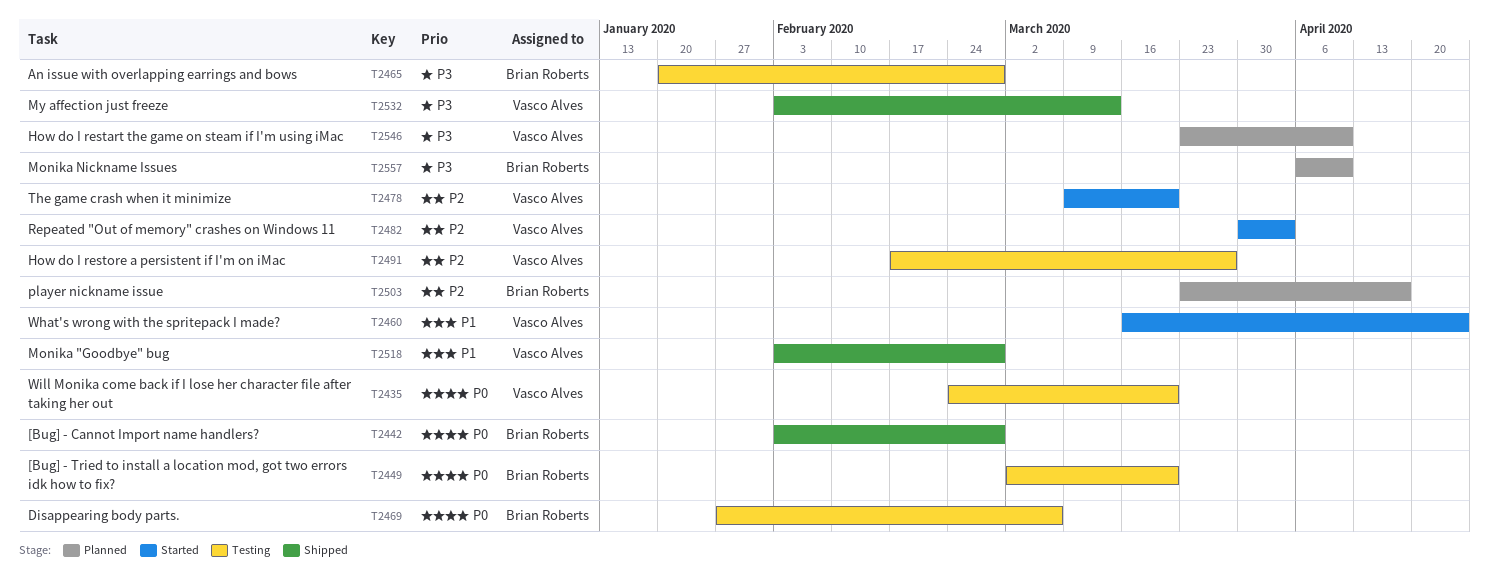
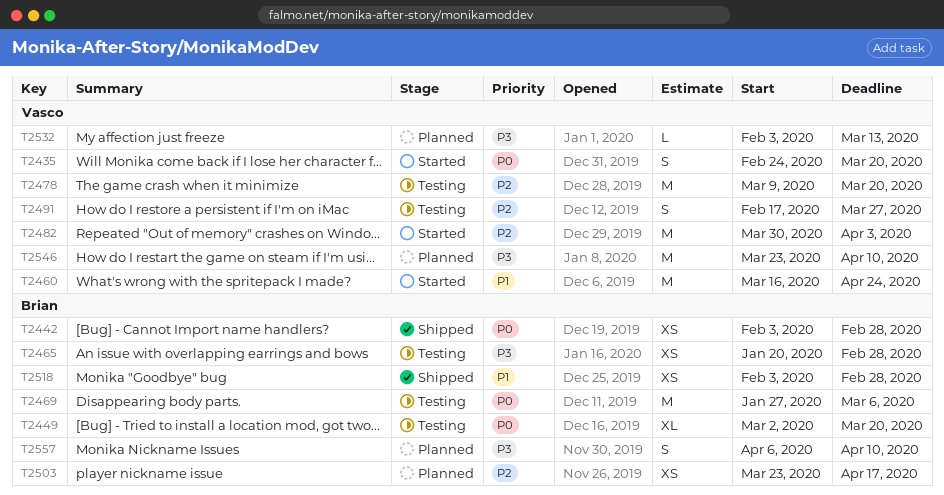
T2435, status: Testing -> Started
T2478, status: Started -> Testing
T2518, owner: Vasco Alves -> Brian Roberts
T2532, status: Shipped -> Planned

